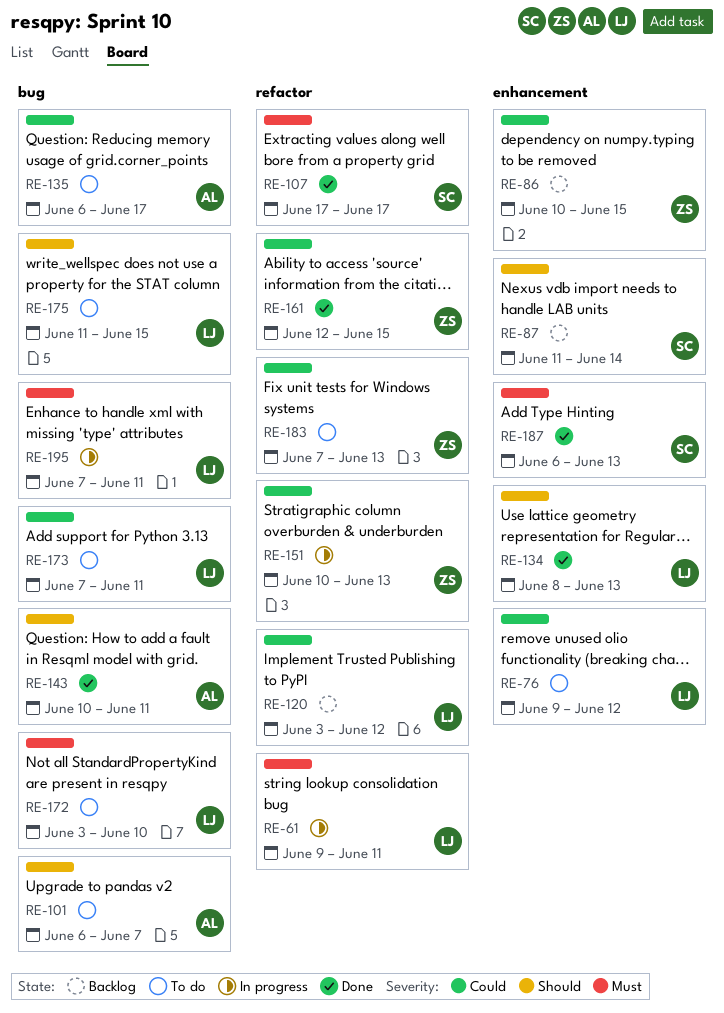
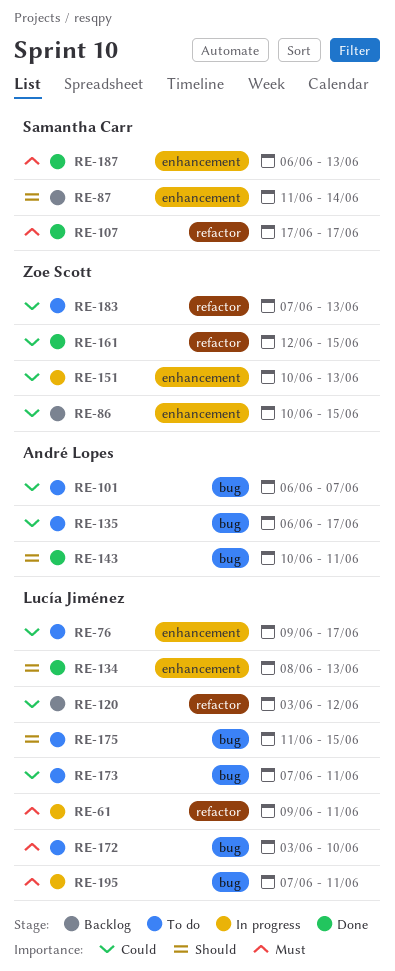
RE-76, due: Jun 12 -> Jun 17
RE-101, priority: Should -> Could
RE-151, label: refactor -> enhancement

